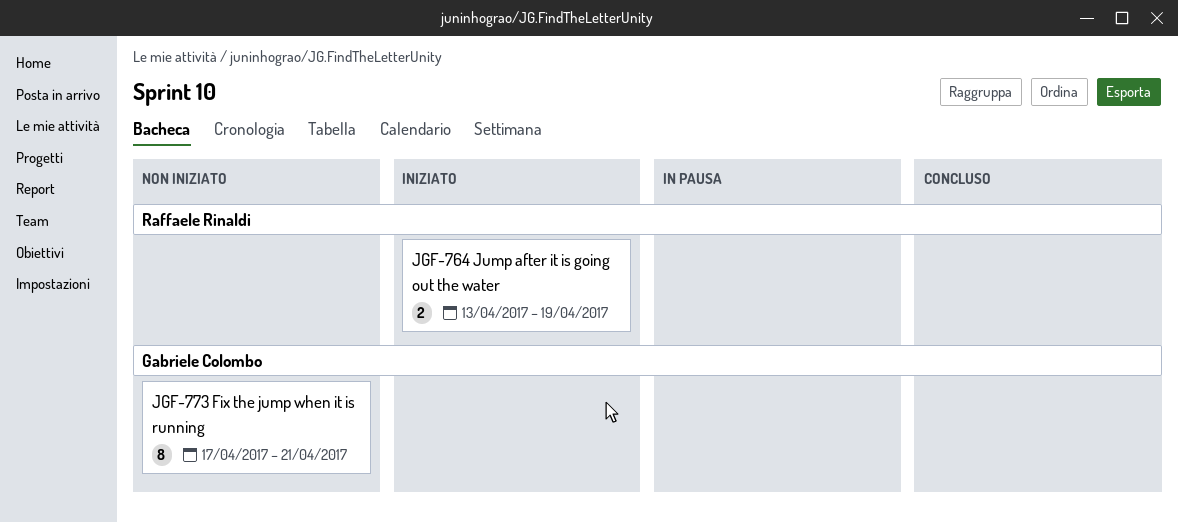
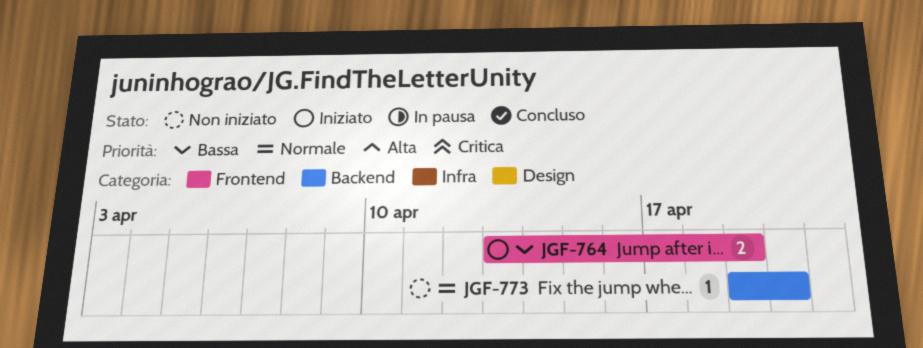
JGF-773, estimate: 8 -> 1
JGF-773, start: Apr 17 -> Apr 19
JGF-773, due: Apr 21 -> Apr 20

